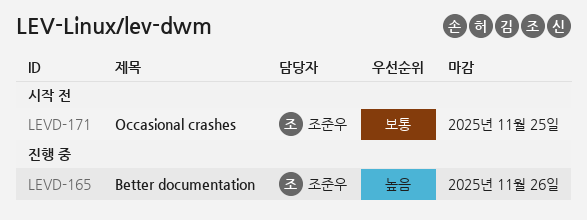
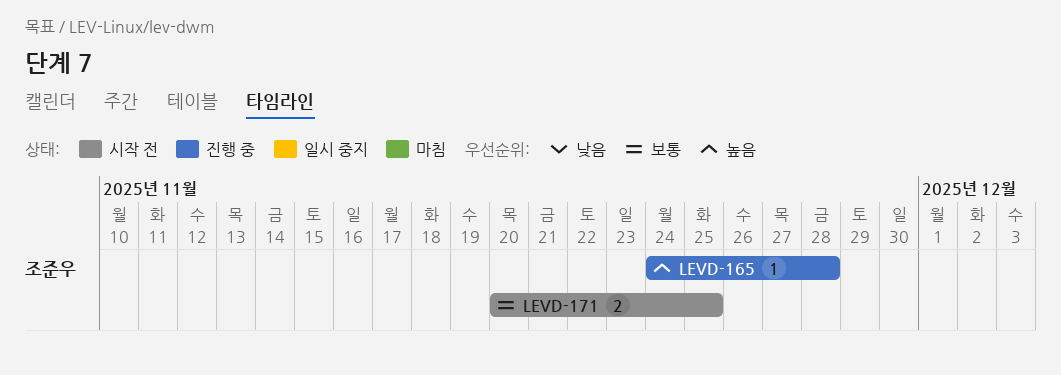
LEVD-165, due: Nov 26 -> Nov 28

